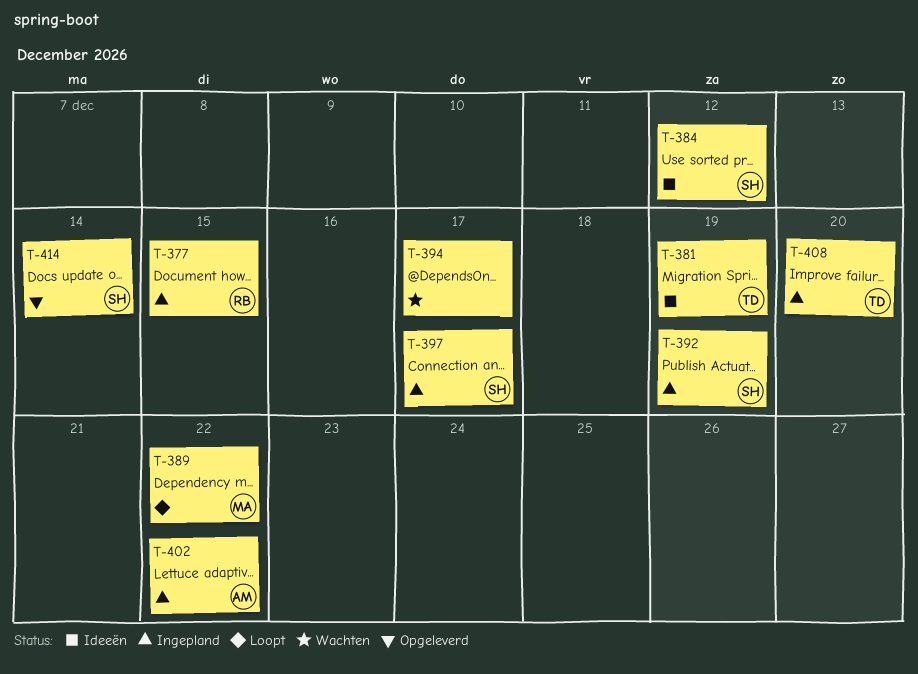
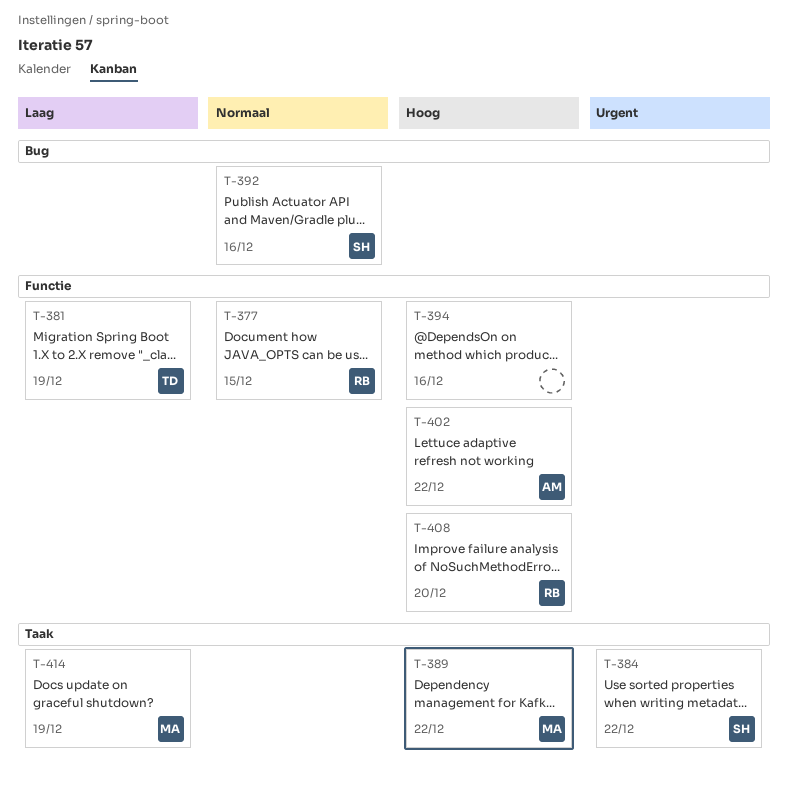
T-384, due: Dec 12 -> Dec 22
T-392, due: Dec 19 -> Dec 16
T-394, due: Dec 17 -> Dec 16
T-397: present -> none
T-408, owner: TD -> RB
T-414, owner: SH -> MA
T-414, due: Dec 14 -> Dec 19

